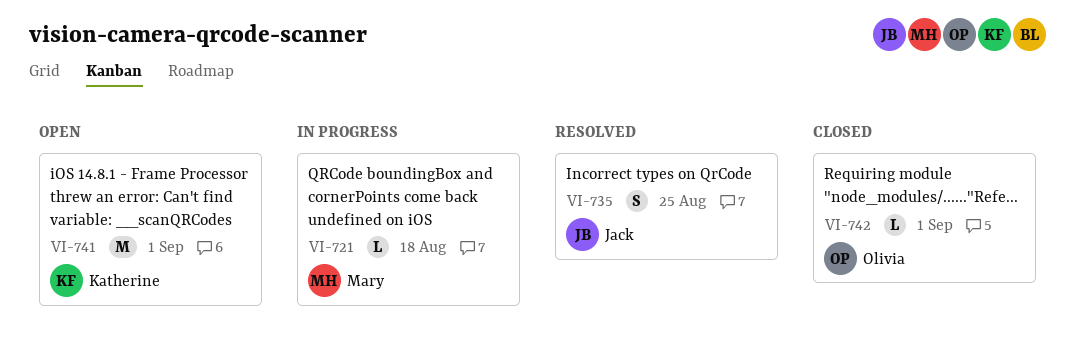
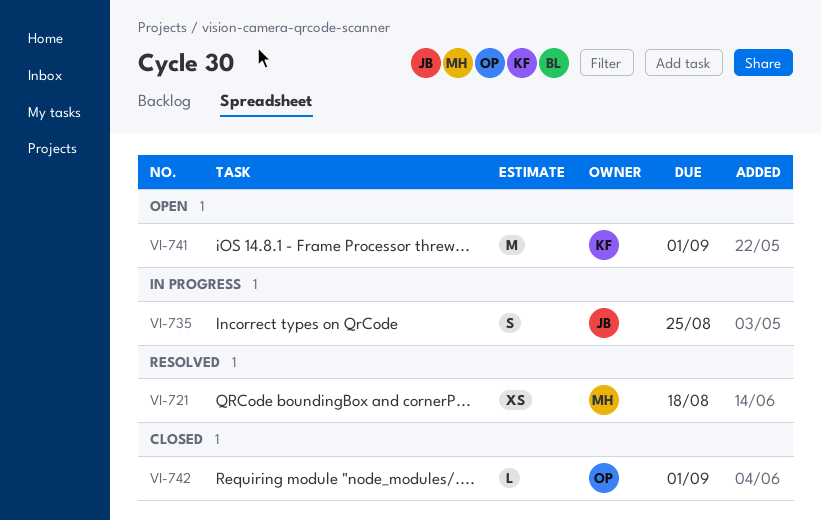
VI-721, status: In progress -> Resolved
VI-721, estimate: L -> XS
VI-735, status: Resolved -> In progress

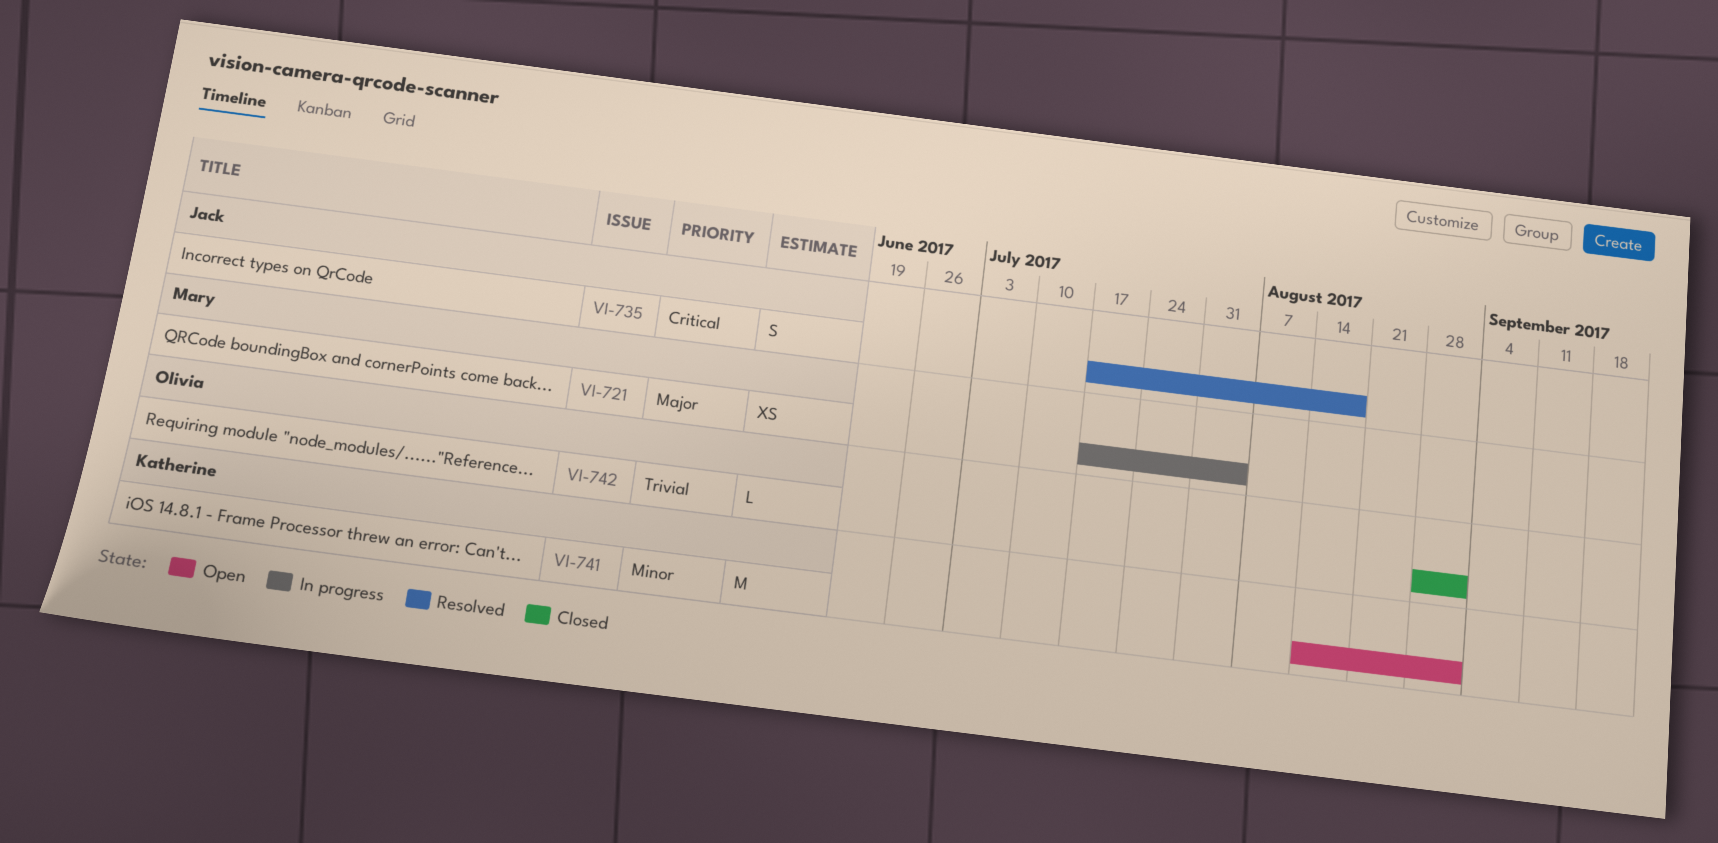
VI-721, status: Resolved -> In progress
VI-721, due: Aug 18 -> Aug 4
VI-735, status: In progress -> Resolved
VI-735, due: Aug 25 -> Aug 18

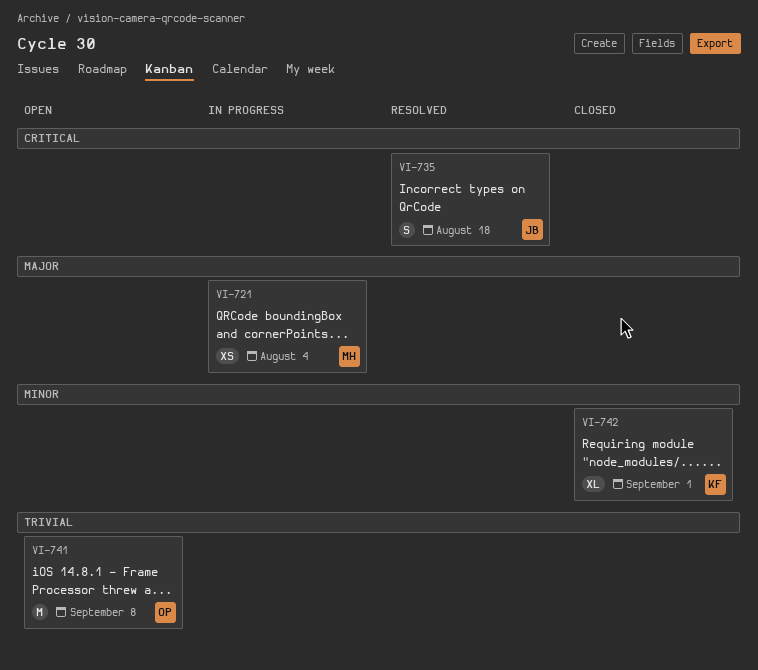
VI-741, owner: Katherine -> Olivia
VI-741, priority: Minor -> Trivial
VI-741, due: Sep 1 -> Sep 8
VI-742, owner: Olivia -> Katherine
VI-742, priority: Trivial -> Minor
VI-742, estimate: L -> XL

